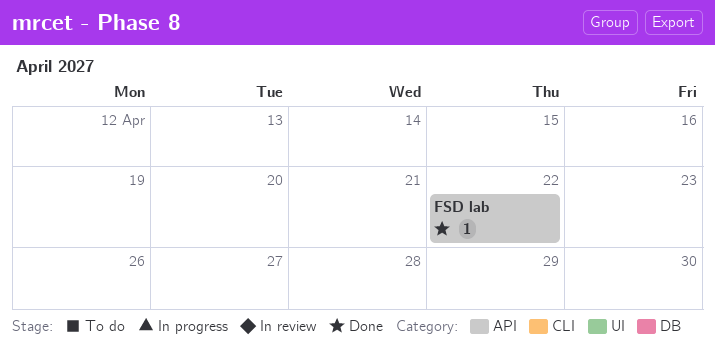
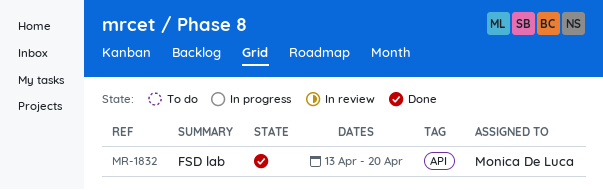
FSD lab, due: Apr 22 -> Apr 20

